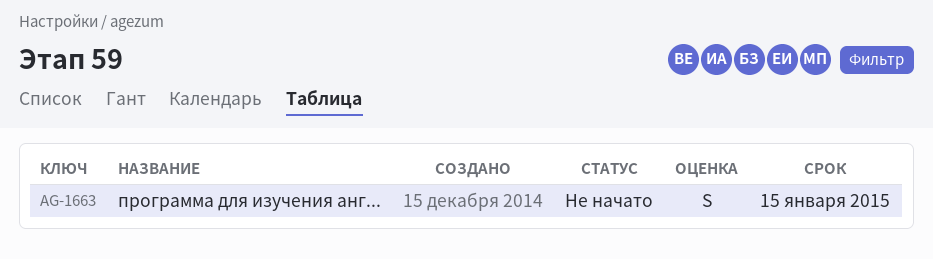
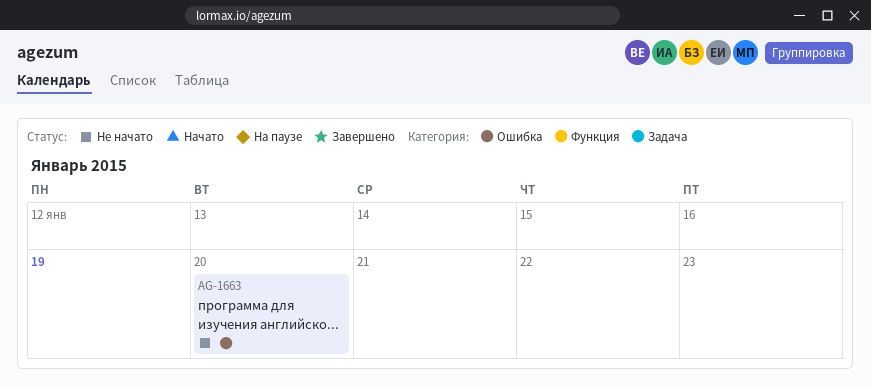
AG-1663, due: Jan 15 -> Jan 20

